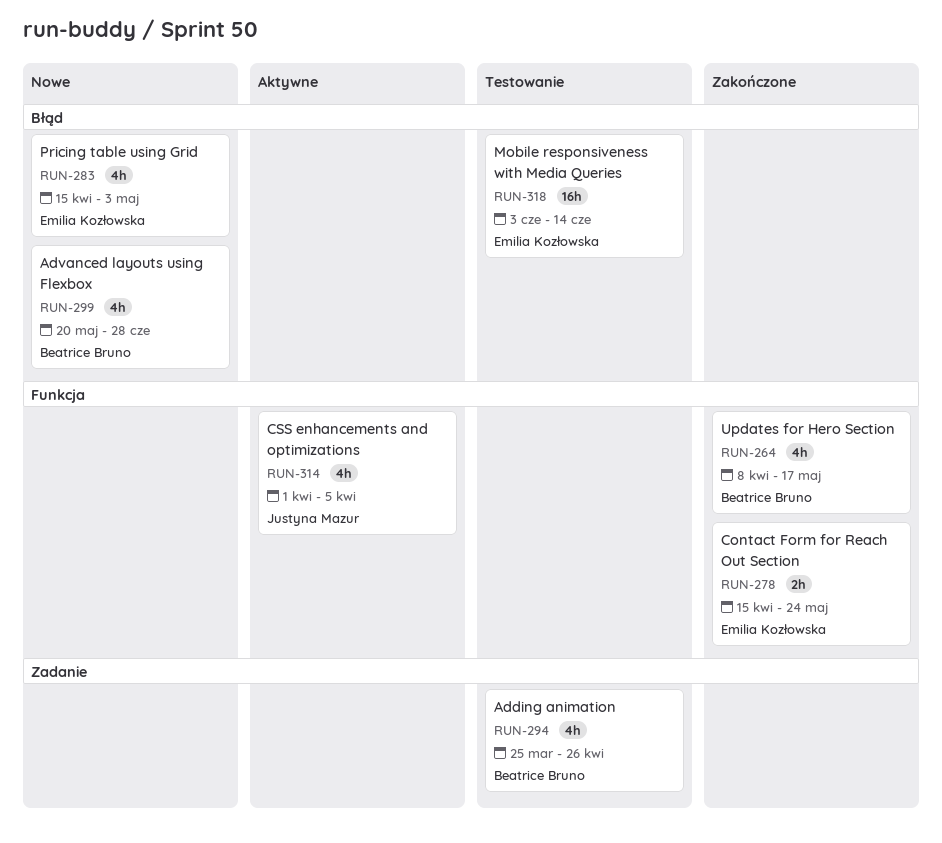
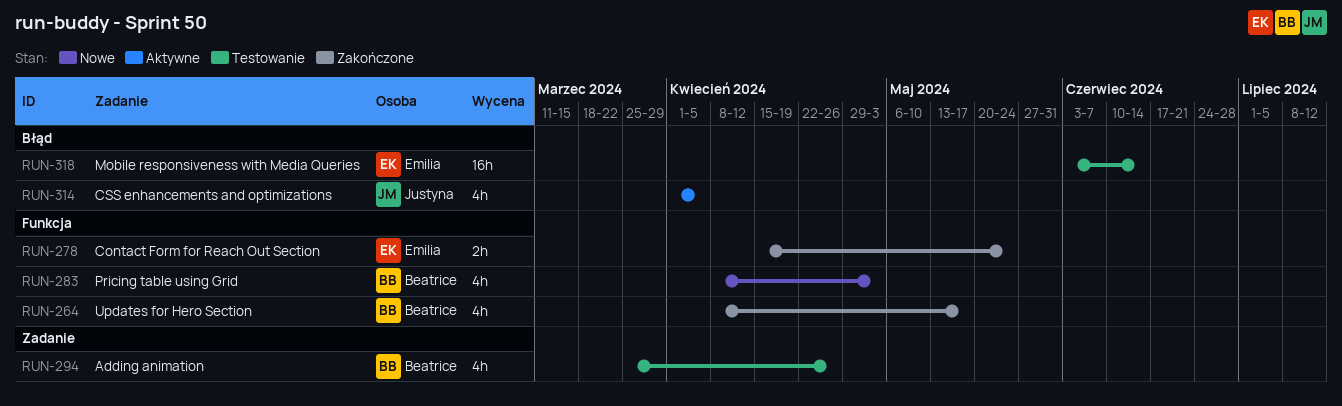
RUN-283, owner: Emilia Kozłowska -> Beatrice Bruno
RUN-283, label: Błąd -> Funkcja
RUN-283, start: Apr 15 -> Apr 8
RUN-299: present -> none
RUN-314, label: Funkcja -> Błąd

